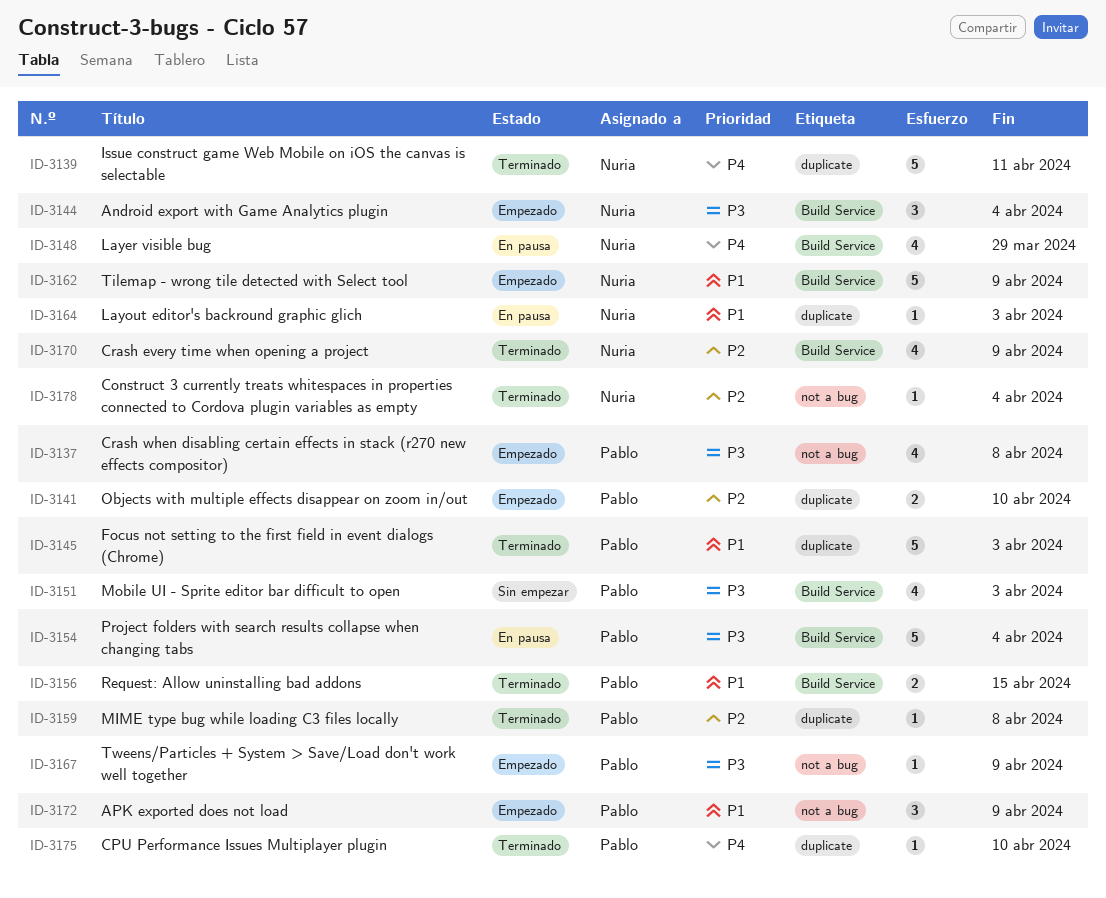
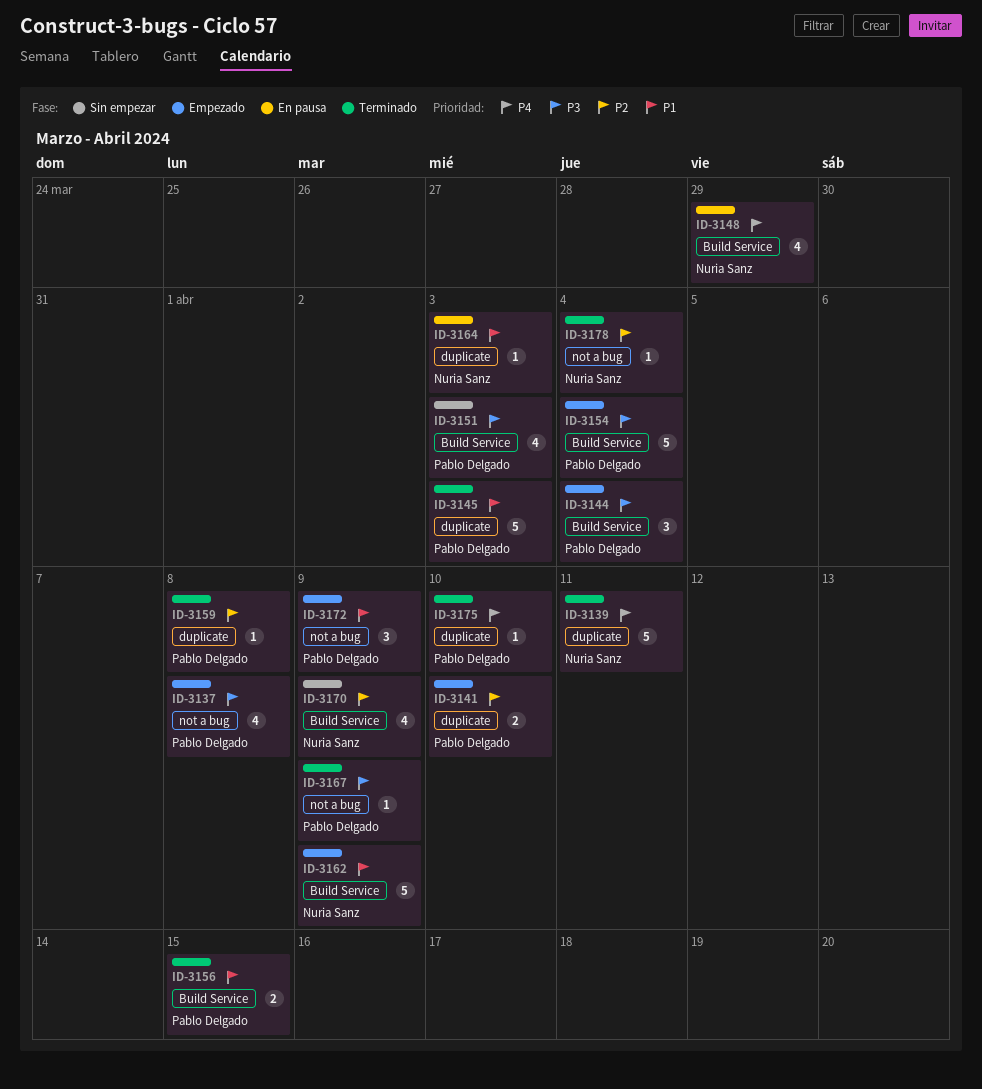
ID-3144, owner: Nuria Sanz -> Pablo Delgado
ID-3154, status: En pausa -> Empezado
ID-3167, status: Empezado -> Terminado
ID-3170, status: Terminado -> Sin empezar

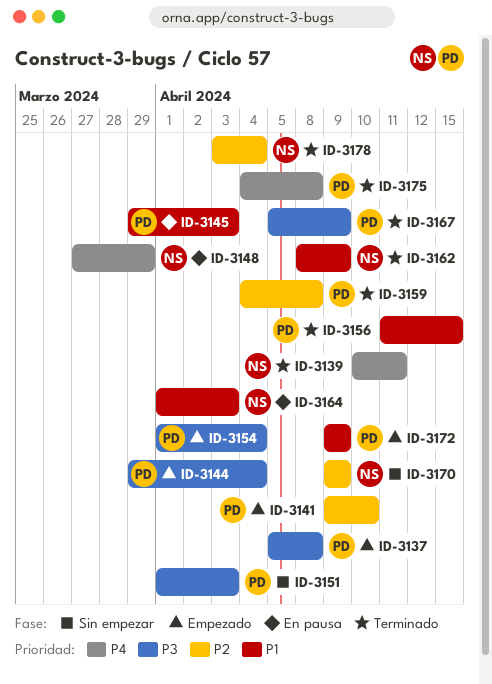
ID-3145, status: Terminado -> En pausa
ID-3162, status: Empezado -> Terminado
ID-3175, due: Apr 10 -> Apr 8

